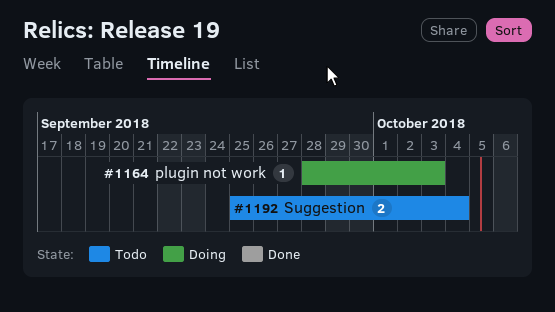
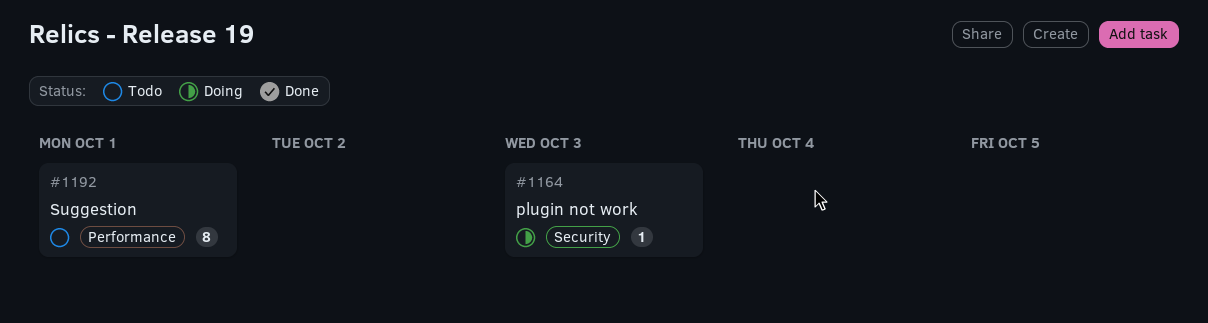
#1192, estimate: 2 -> 8
#1192, due: Oct 4 -> Oct 1

